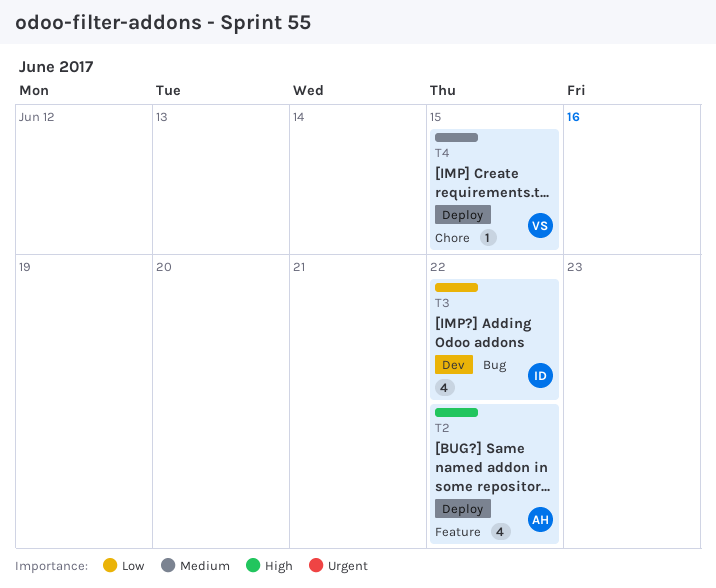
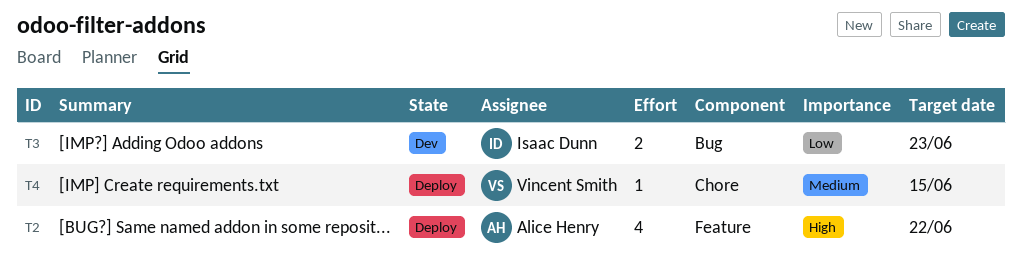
T3, estimate: 4 -> 2
T3, due: Jun 22 -> Jun 23

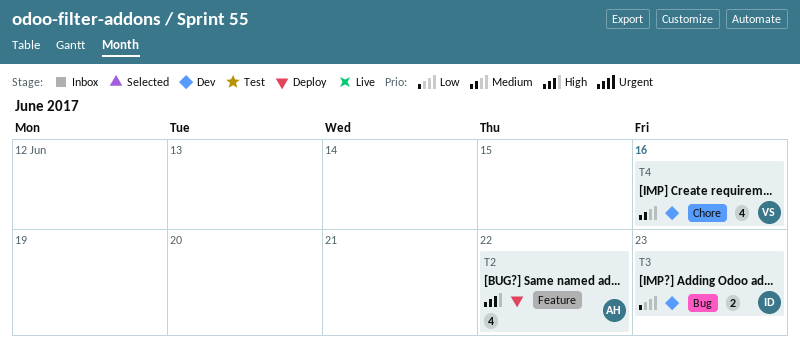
T4, status: Deploy -> Dev
T4, estimate: 1 -> 4
T4, due: Jun 15 -> Jun 16

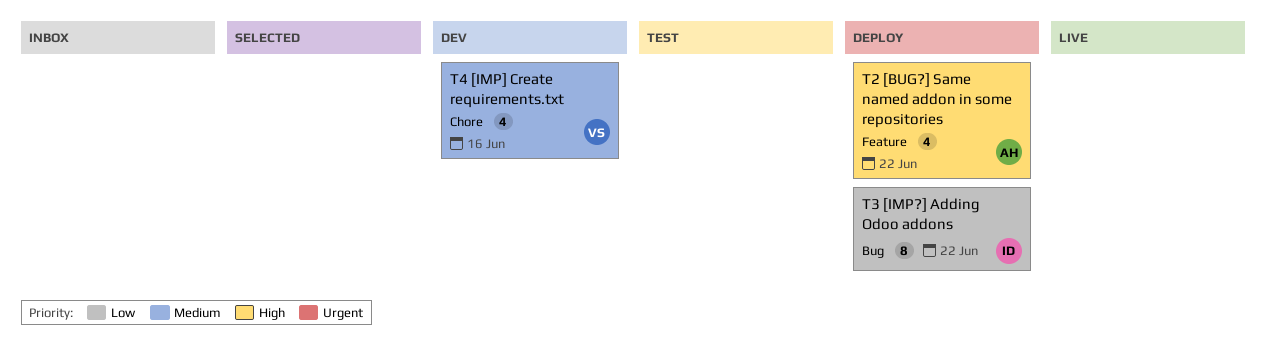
T3, status: Dev -> Deploy
T3, estimate: 2 -> 8
T3, due: Jun 23 -> Jun 22

